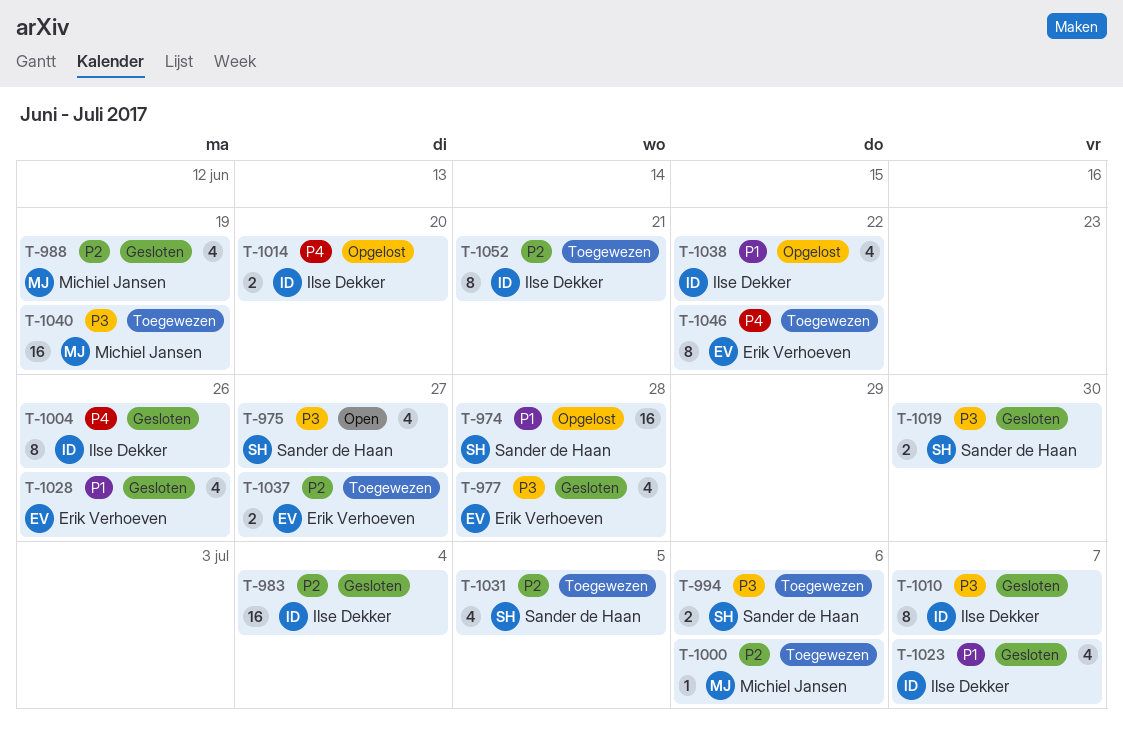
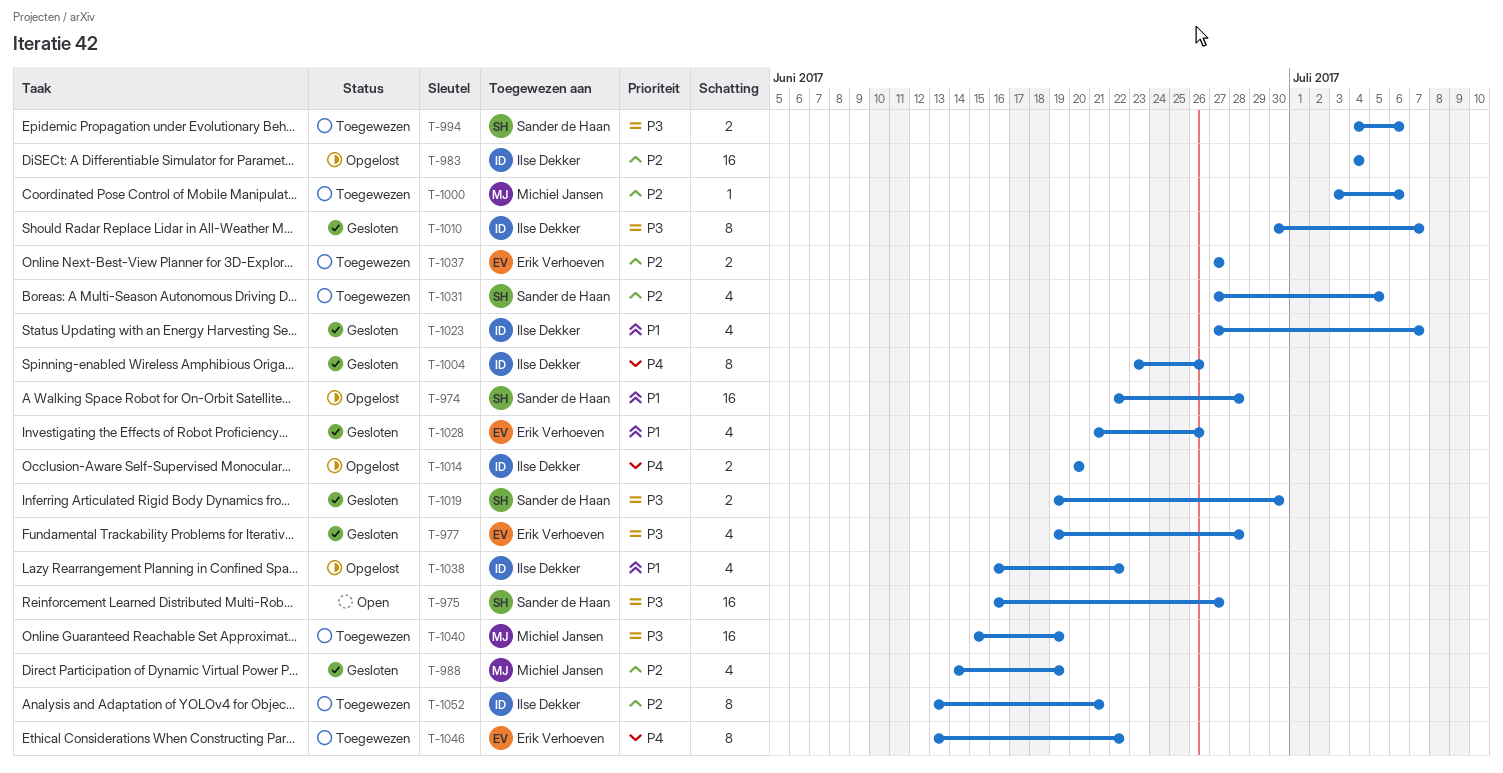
T-975, estimate: 4 -> 16
T-983, status: Gesloten -> Opgelost

